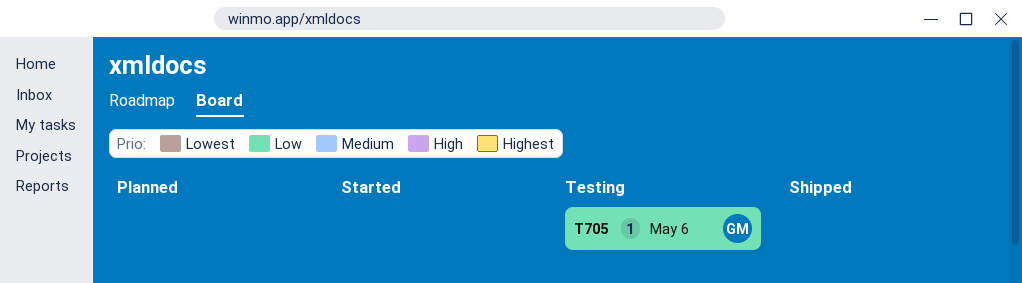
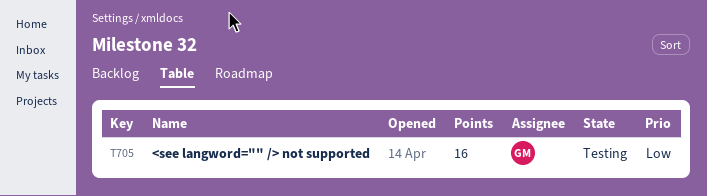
T705, estimate: 1 -> 16

